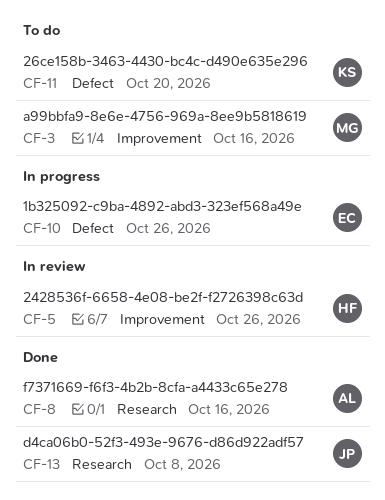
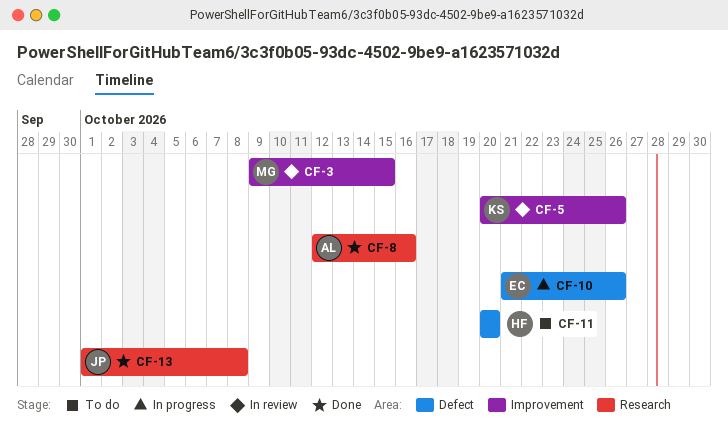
CF-3, status: To do -> In review
CF-3, due: Oct 16 -> Oct 15
CF-5, owner: HF -> KS
CF-11, owner: KS -> HF

